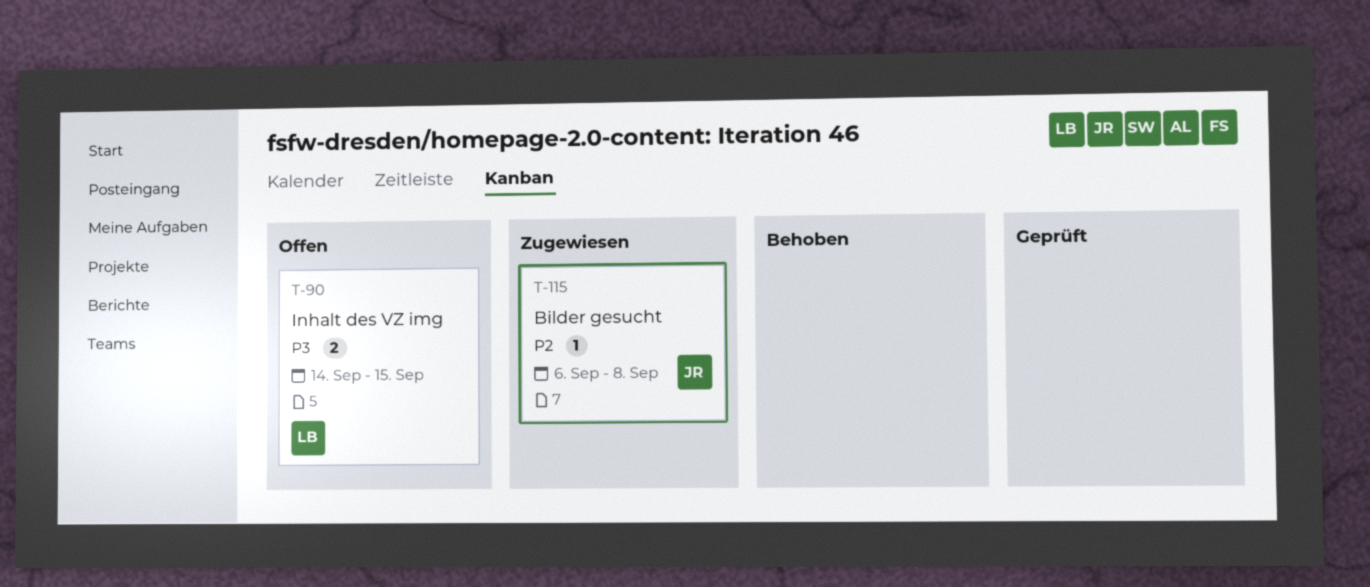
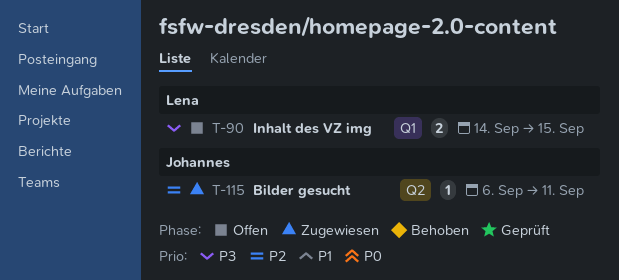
T-115, due: Sep 8 -> Sep 11

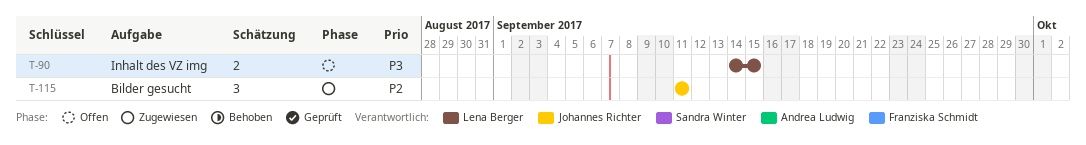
T-115, estimate: 1 -> 3
T-115, start: Sep 6 -> Sep 11

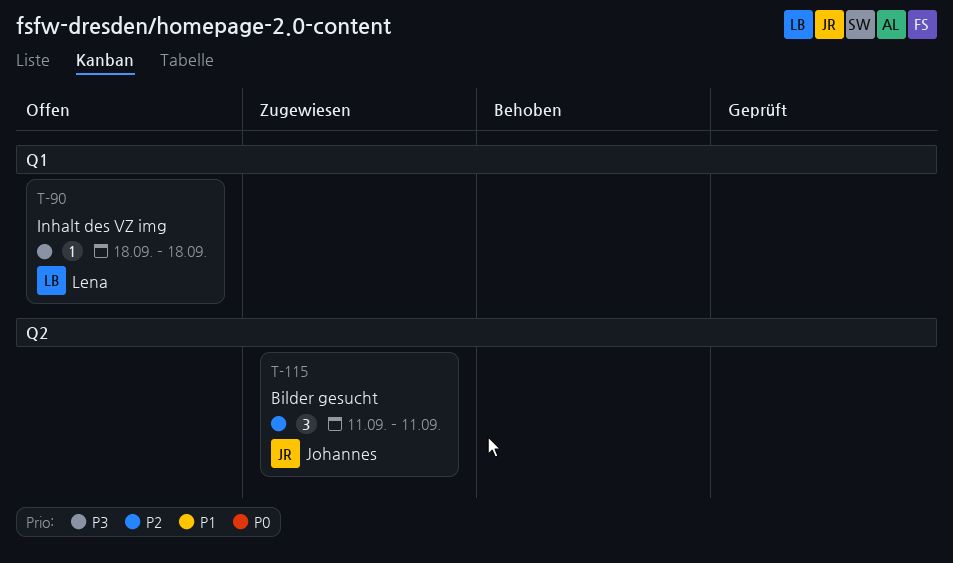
T-90, estimate: 2 -> 1
T-90, start: Sep 14 -> Sep 18
T-90, due: Sep 15 -> Sep 18

